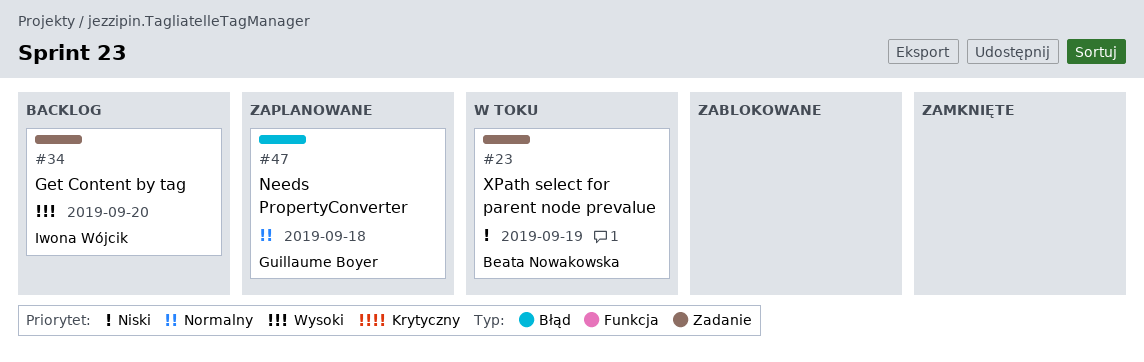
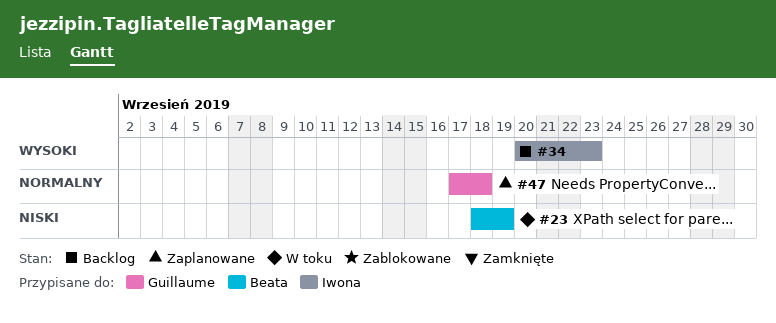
#34, due: Sep 20 -> Sep 23

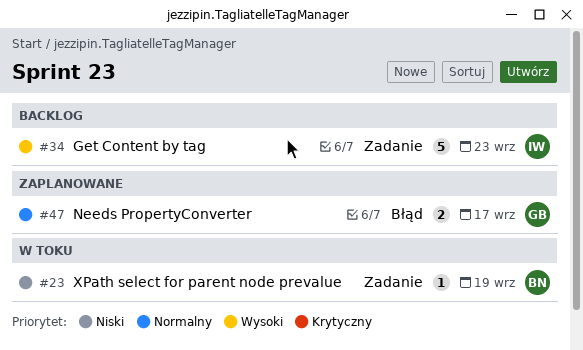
#47, due: Sep 18 -> Sep 17

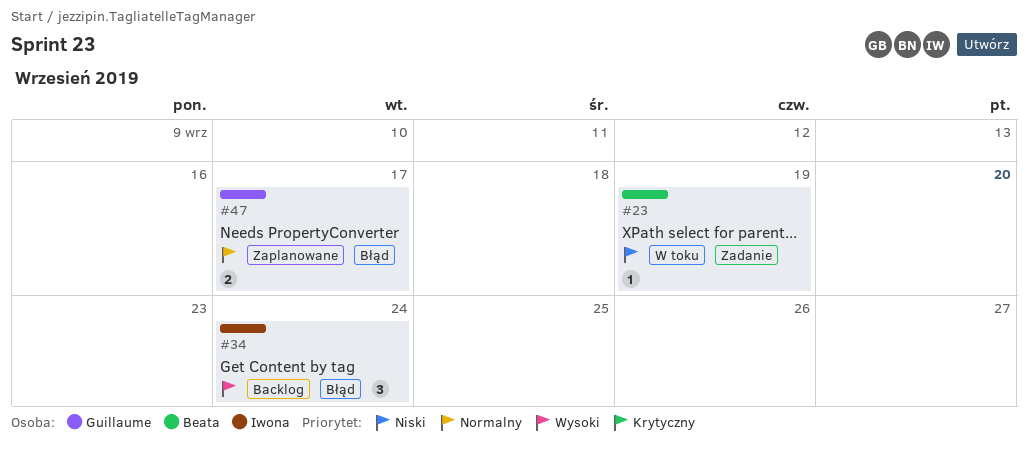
#34, label: Zadanie -> Błąd
#34, estimate: 5 -> 3
#34, due: Sep 23 -> Sep 24

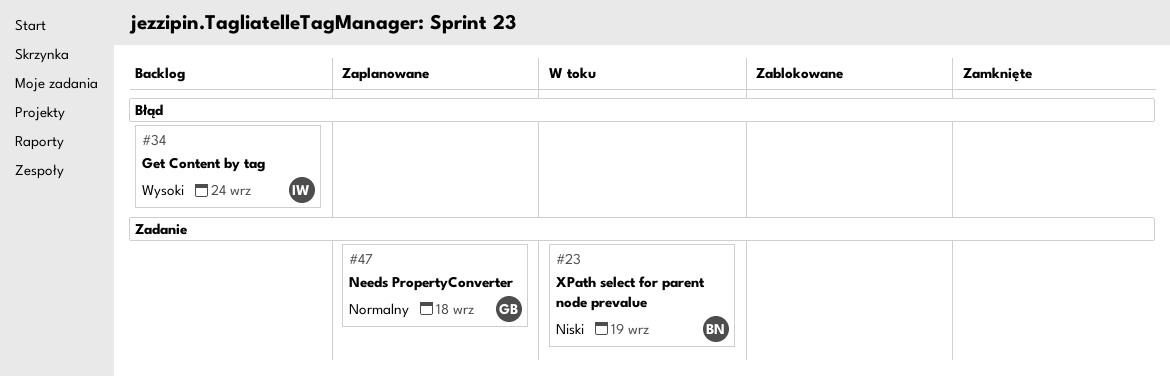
#47, label: Błąd -> Zadanie
#47, due: Sep 17 -> Sep 18

